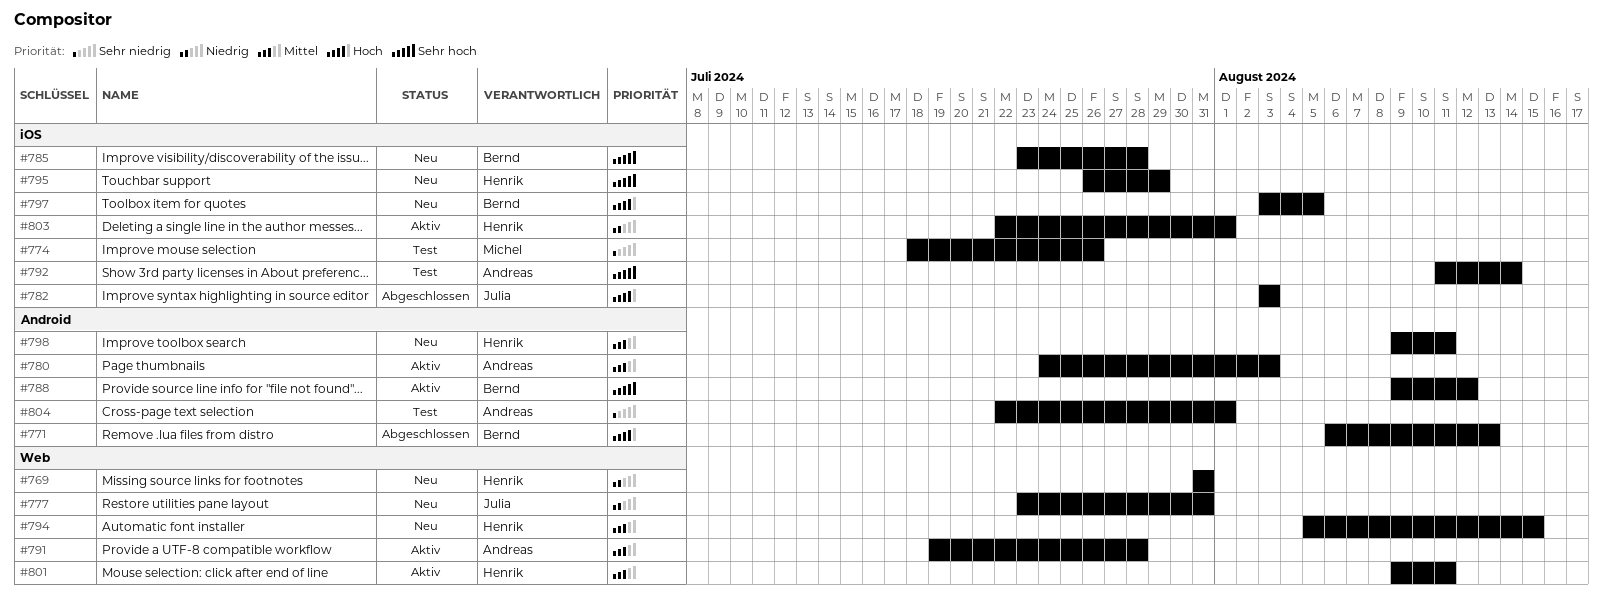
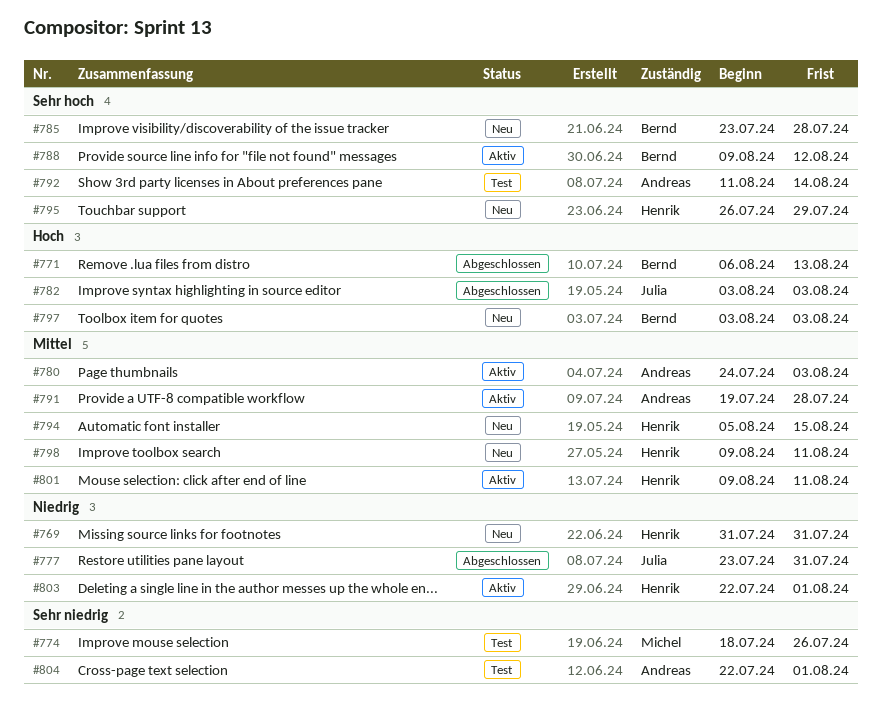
#777, status: Neu -> Abgeschlossen
#797, due: Aug 5 -> Aug 3

